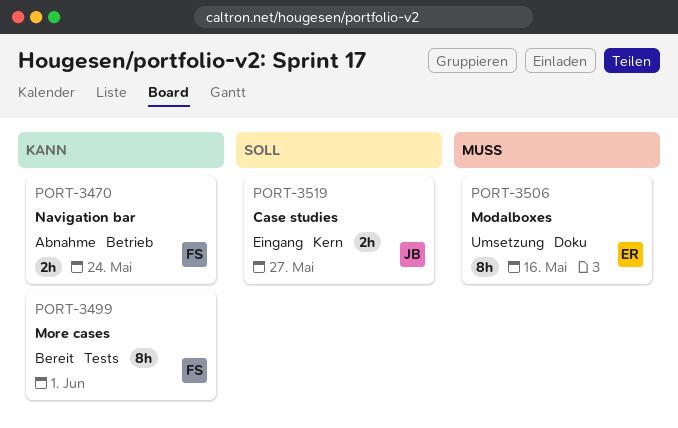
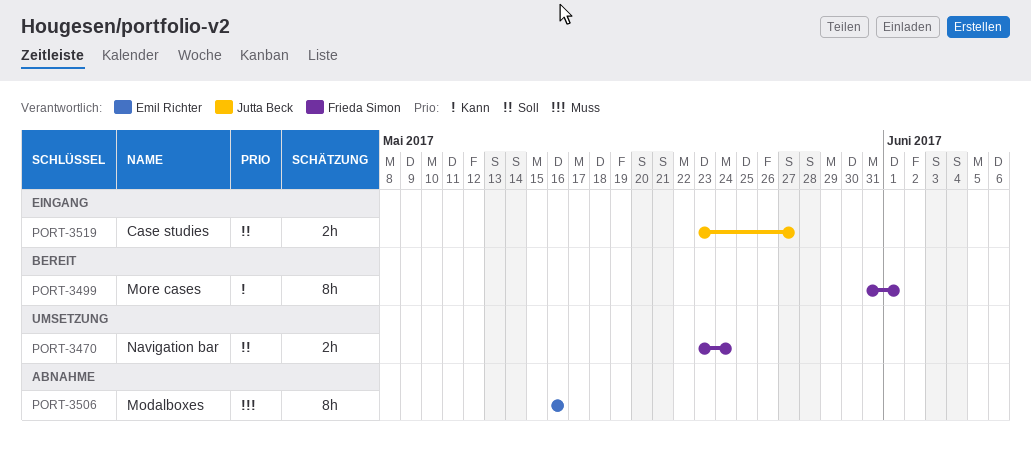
PORT-3470, status: Abnahme -> Umsetzung
PORT-3470, priority: Kann -> Soll
PORT-3506, status: Umsetzung -> Abnahme

